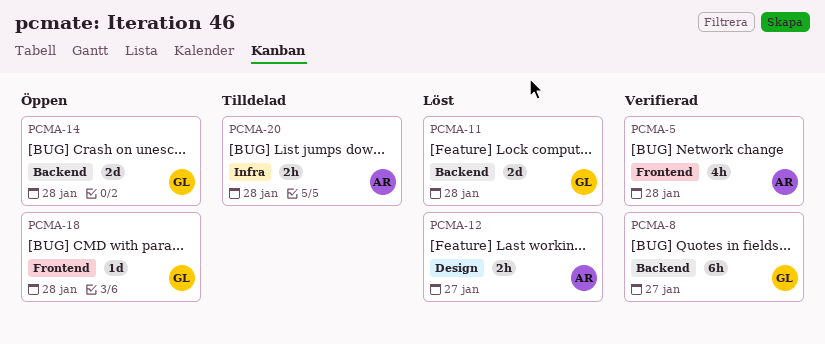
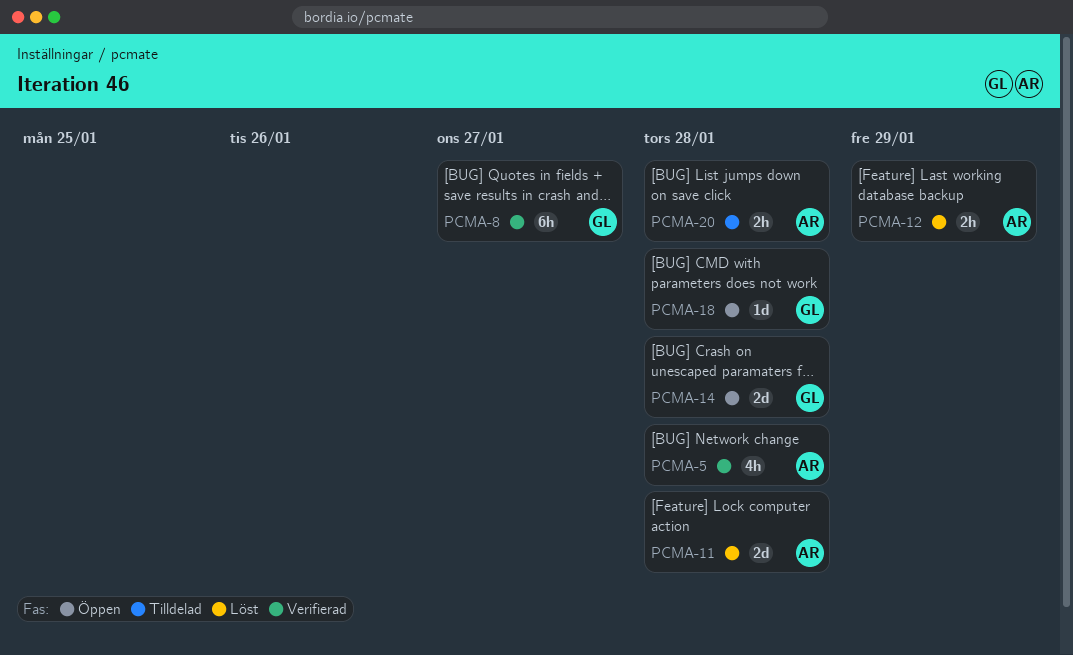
PCMA-11, owner: GL -> AR
PCMA-12, due: Jan 27 -> Jan 29

